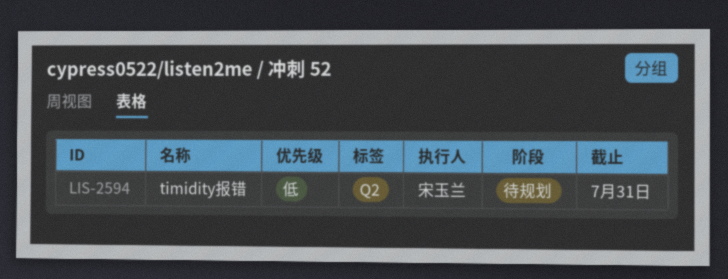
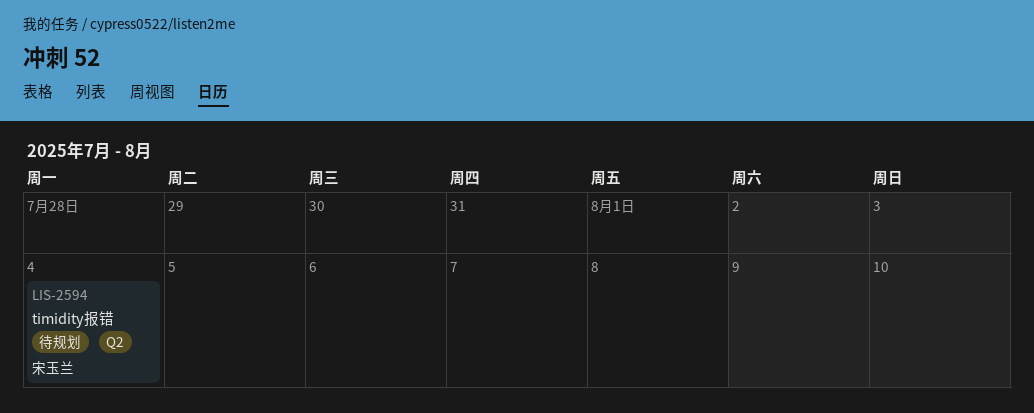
LIS-2594, due: Jul 31 -> Aug 4

